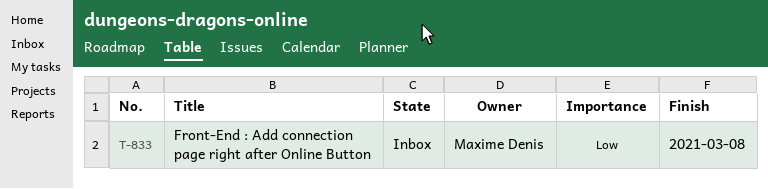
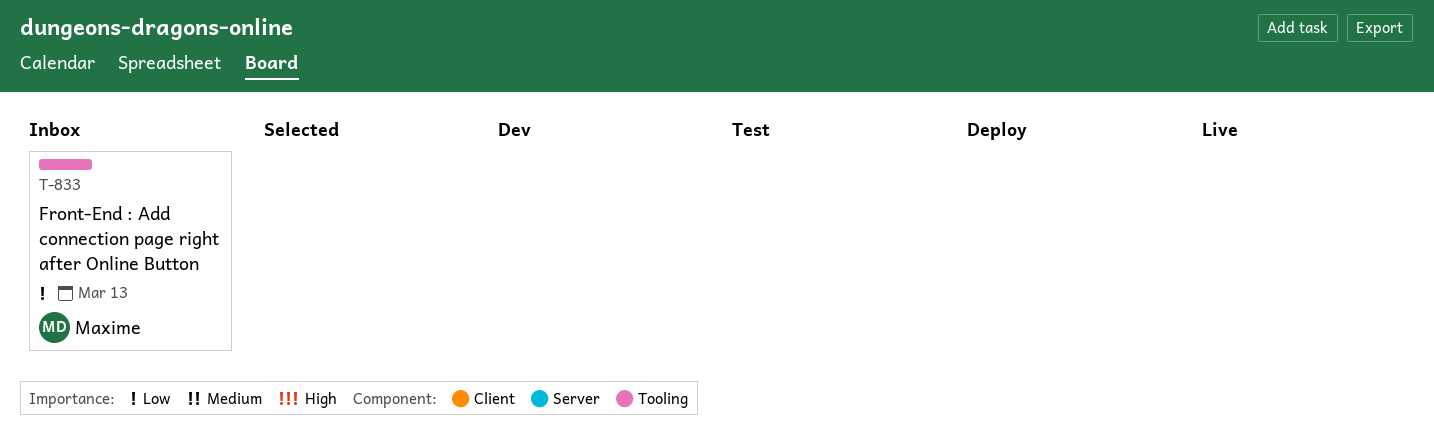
T-833, due: Mar 8 -> Mar 13

